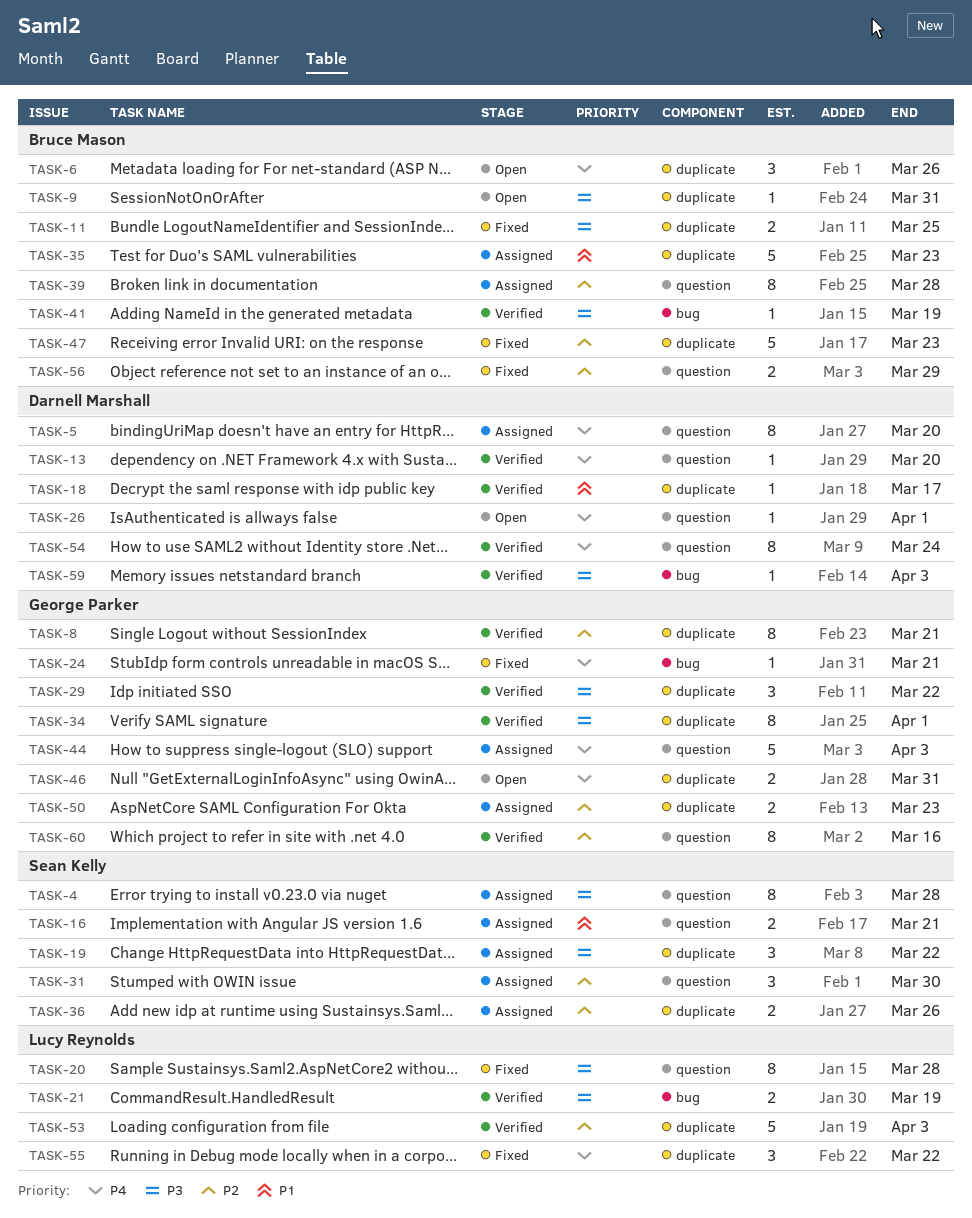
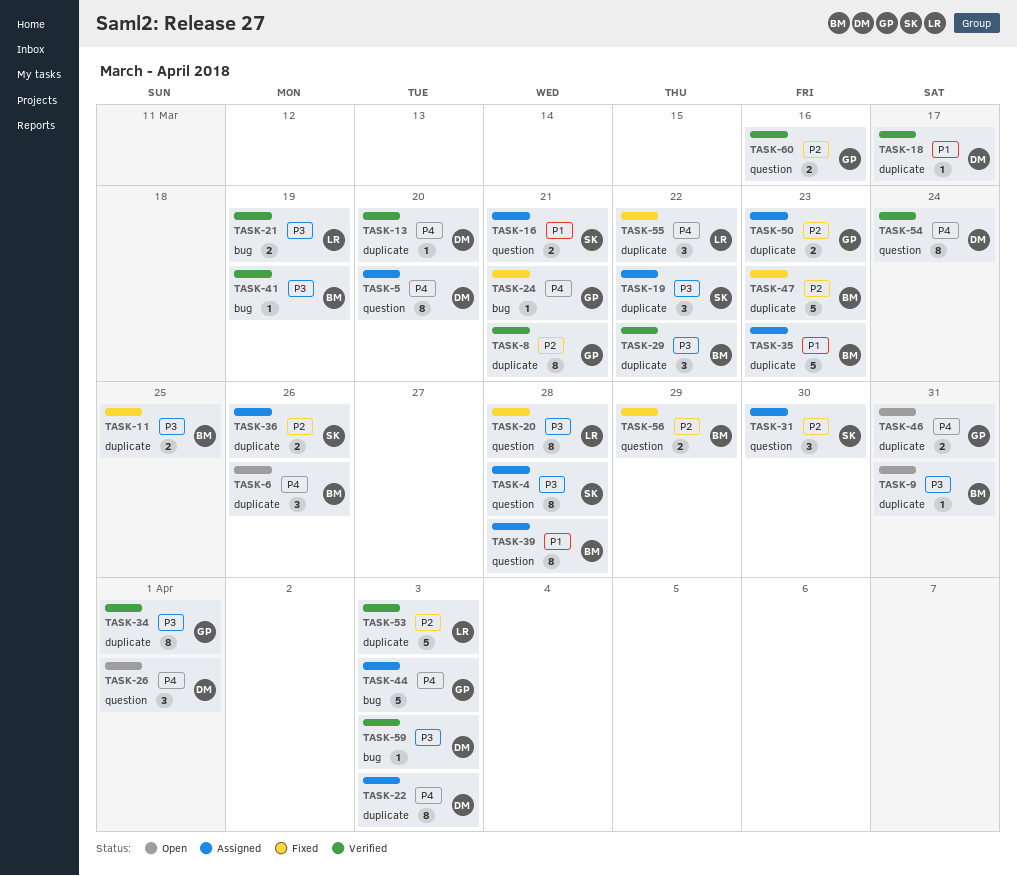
TASK-13, label: question -> duplicate
TASK-22: none -> present
TASK-26, estimate: 1 -> 3
TASK-29, owner: George Parker -> Bruce Mason
TASK-39, priority: P2 -> P1
TASK-44, label: question -> bug
TASK-60, estimate: 8 -> 2

